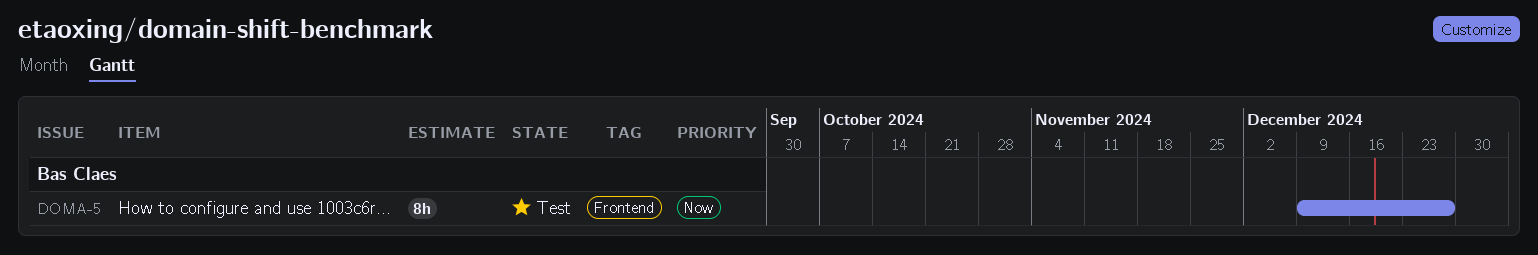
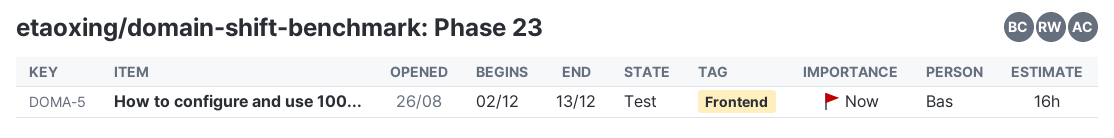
DOMA-5, estimate: 8h -> 16h
DOMA-5, start: Dec 9 -> Dec 2
DOMA-5, due: Dec 27 -> Dec 13

